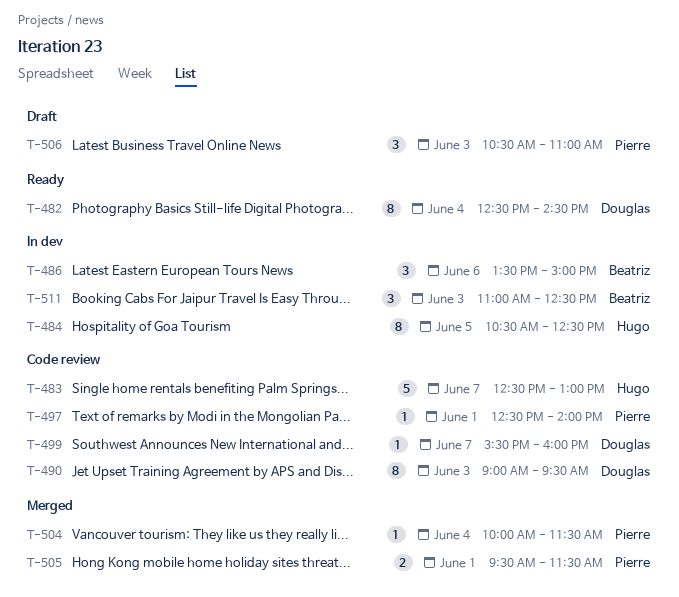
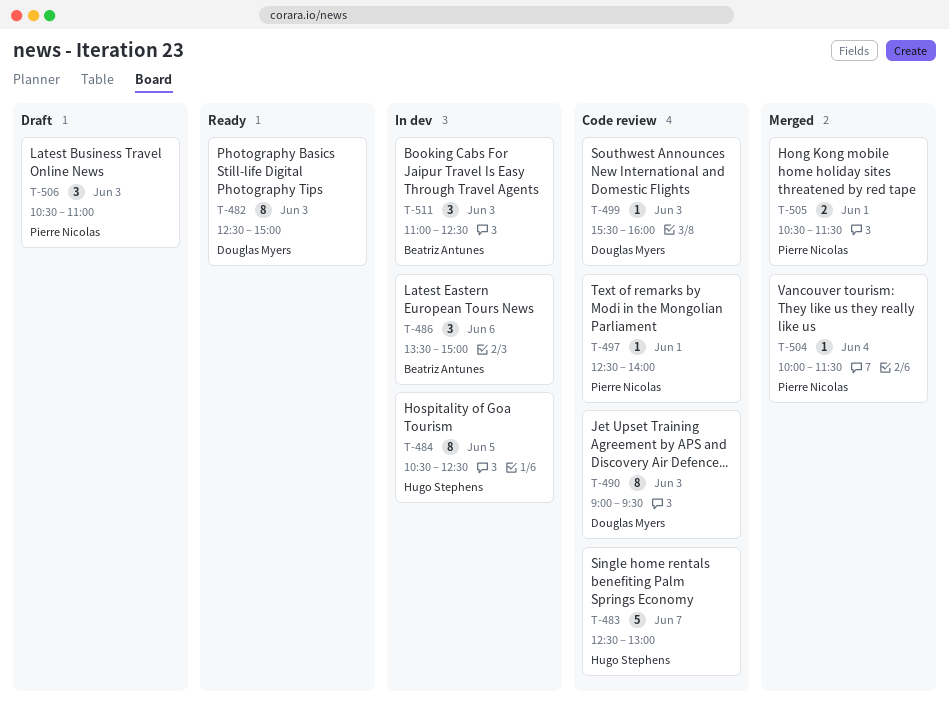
T-482, day: Jun 4 -> Jun 3
T-482, ends: 14:30 -> 15:00
T-499, day: Jun 7 -> Jun 3
T-505, begins: 09:30 -> 10:30

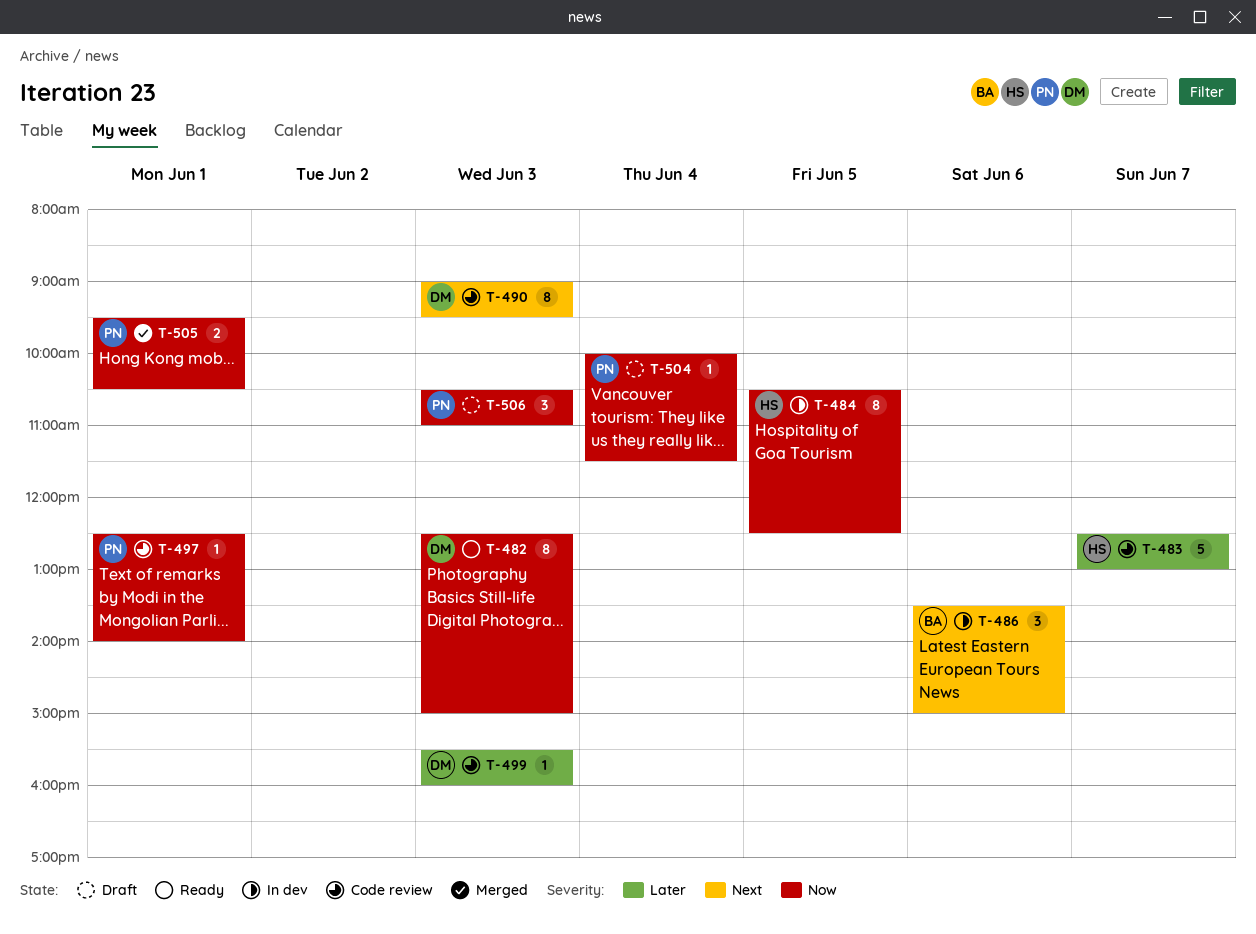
T-504, status: Merged -> Draft
T-505, begins: 10:30 -> 09:30
T-505, ends: 11:30 -> 10:30
T-511: present -> none

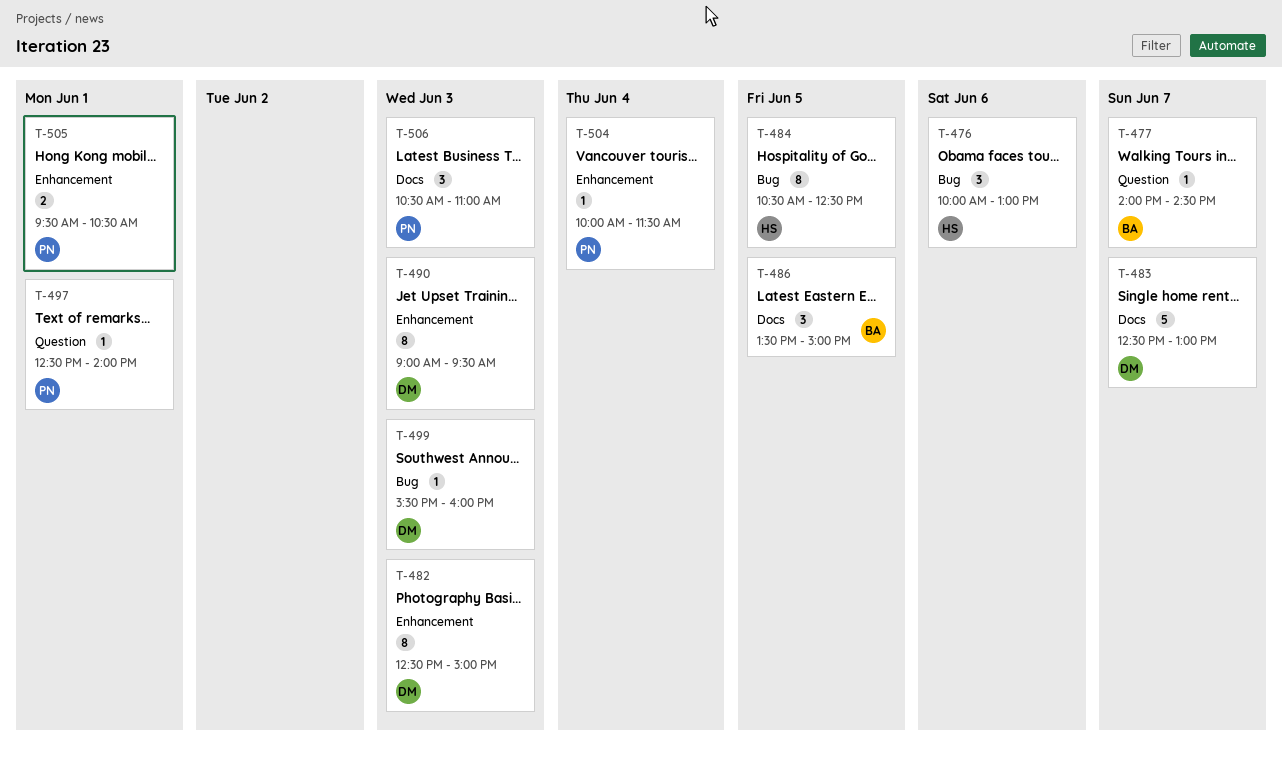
T-476: none -> present
T-477: none -> present
T-483, owner: HS -> DM
T-486, day: Jun 6 -> Jun 5

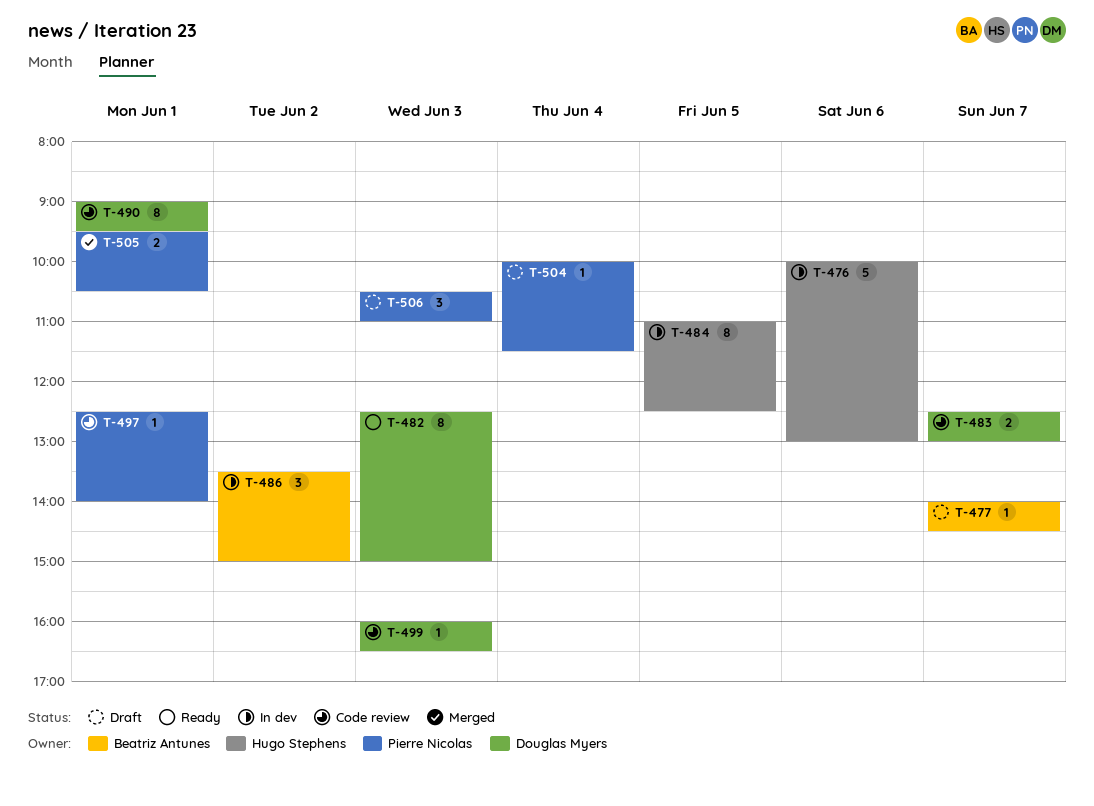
T-476, estimate: 3 -> 5
T-483, estimate: 5 -> 2
T-484, begins: 10:30 -> 11:00
T-486, day: Jun 5 -> Jun 2
T-490, day: Jun 3 -> Jun 1
T-499, begins: 15:30 -> 16:00
T-499, ends: 16:00 -> 16:30

